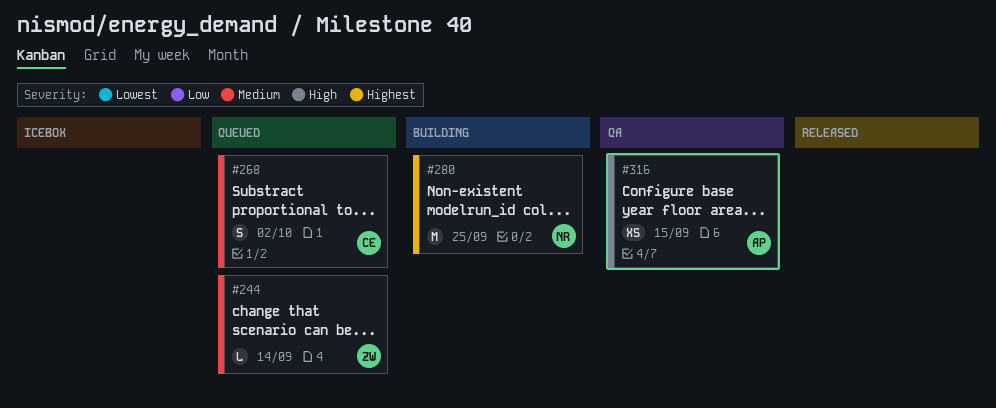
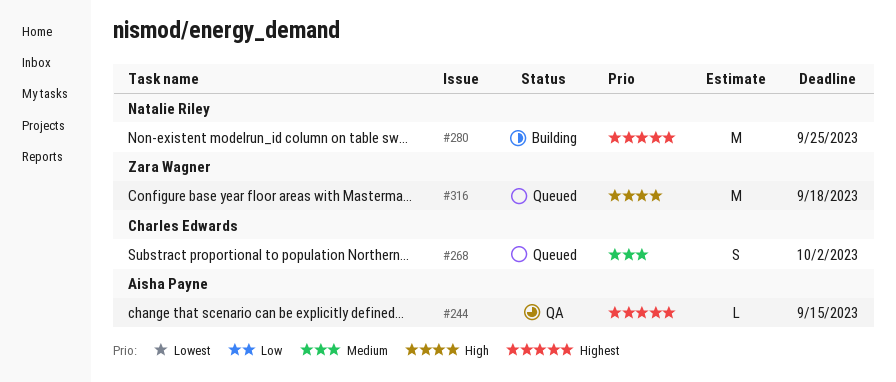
#244, status: Queued -> QA
#244, owner: Zara Wagner -> Aisha Payne
#244, priority: Medium -> Highest
#244, due: Sep 14 -> Sep 15
#316, status: QA -> Queued
#316, owner: Aisha Payne -> Zara Wagner
#316, estimate: XS -> M
#316, due: Sep 15 -> Sep 18

